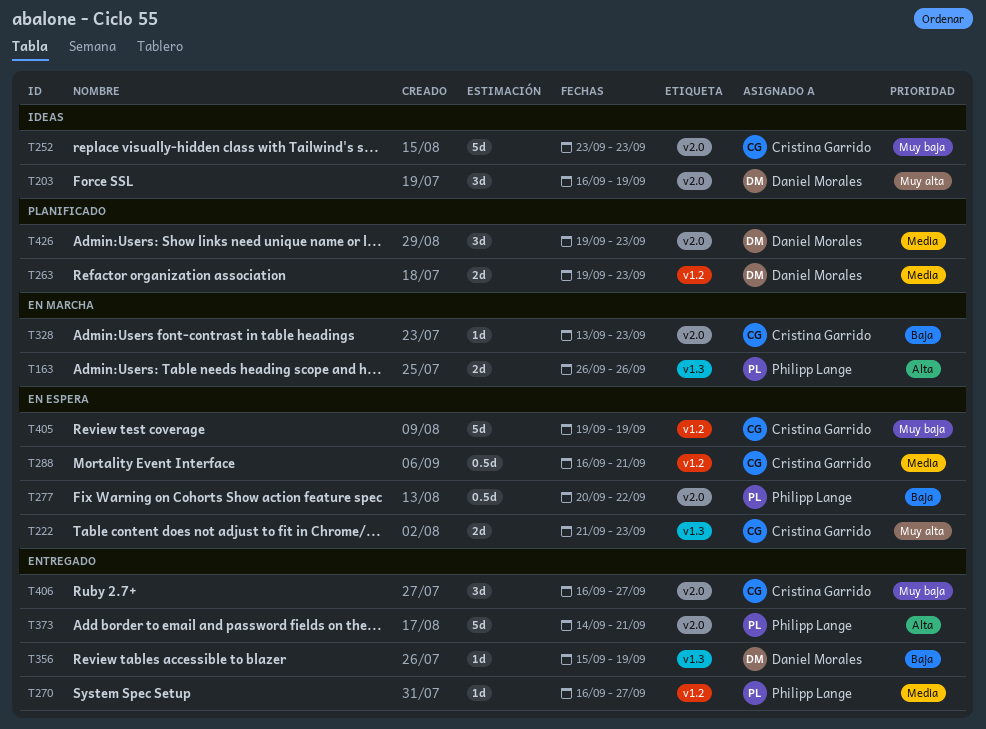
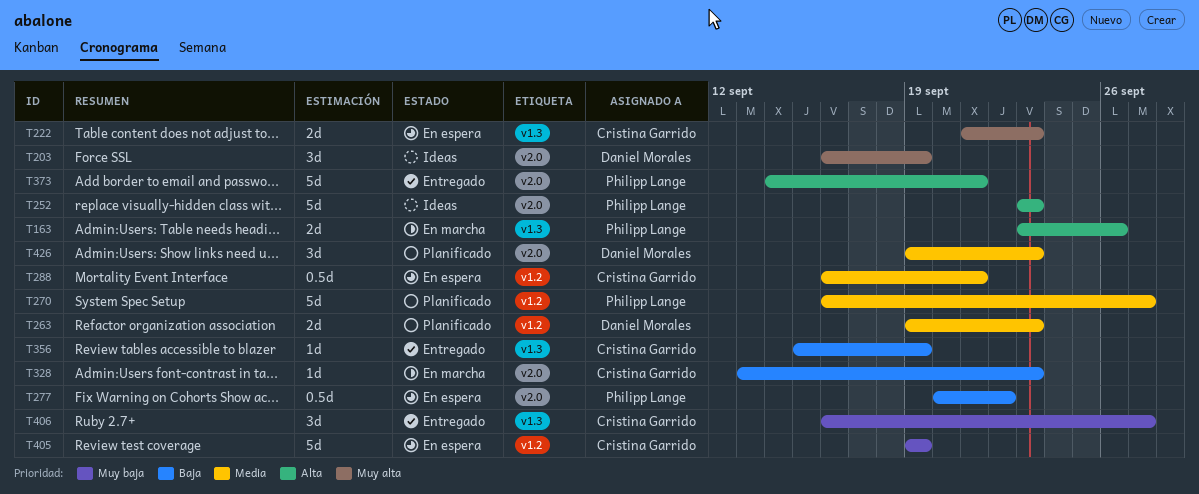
T163, start: Sep 26 -> Sep 23
T252, owner: Cristina Garrido -> Philipp Lange
T252, priority: Muy baja -> Alta
T270, status: Entregado -> Planificado
T270, estimate: 1d -> 5d
T356, owner: Daniel Morales -> Cristina Garrido
T406, label: v2.0 -> v1.3

